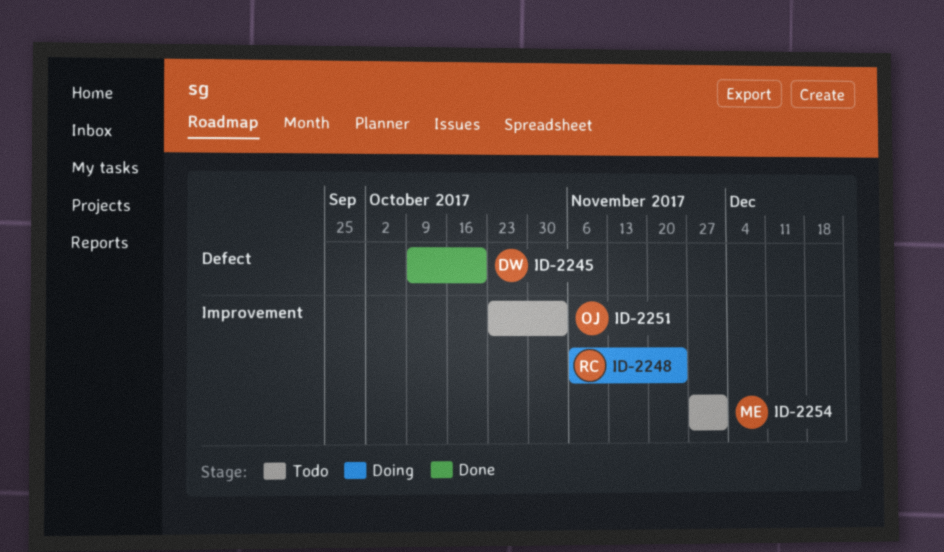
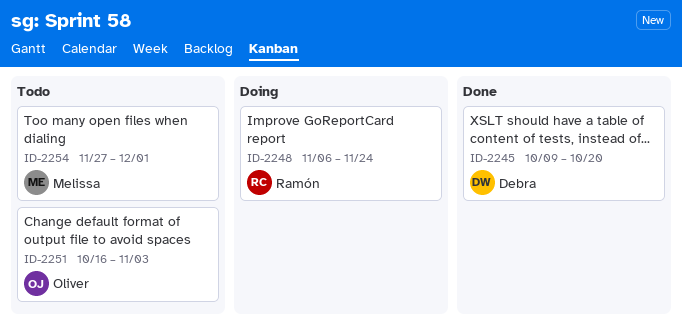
ID-2251, start: Oct 23 -> Oct 16

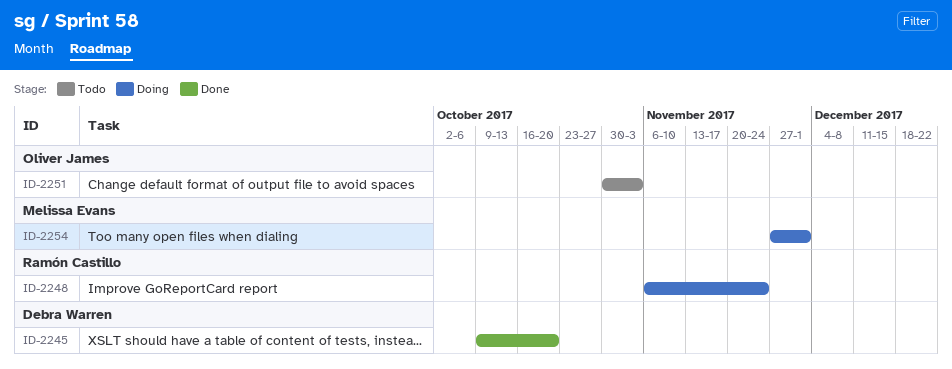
ID-2251, start: Oct 16 -> Oct 30
ID-2254, status: Todo -> Doing

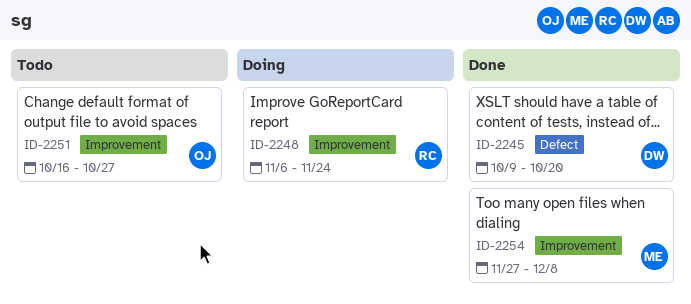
ID-2251, start: Oct 30 -> Oct 16
ID-2251, due: Nov 3 -> Oct 27
ID-2254, status: Doing -> Done
ID-2254, due: Dec 1 -> Dec 8

